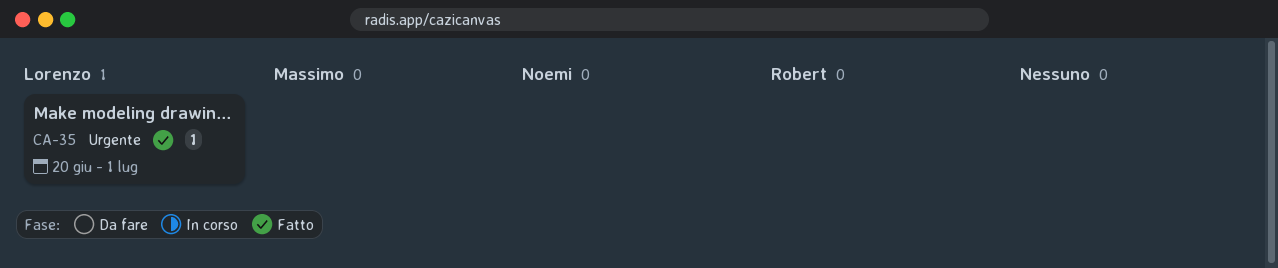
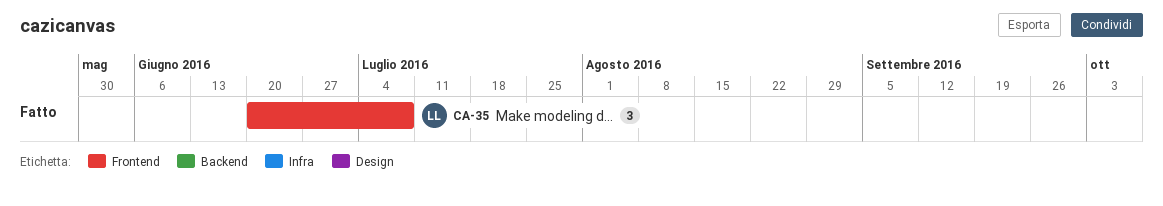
CA-35, estimate: 1 -> 3
CA-35, due: Jul 1 -> Jul 8

